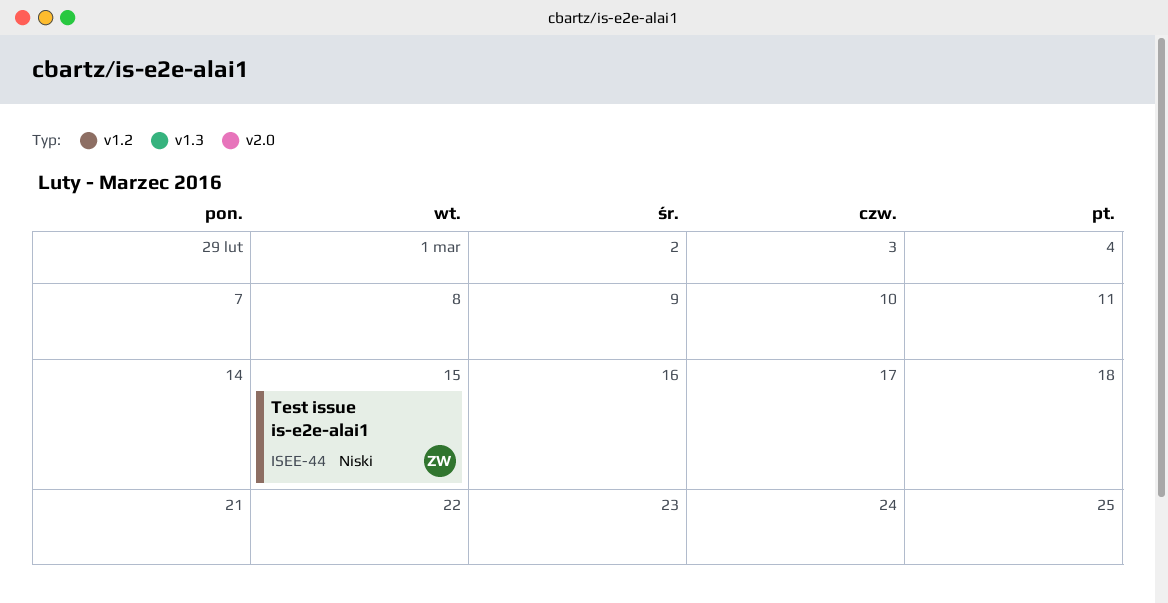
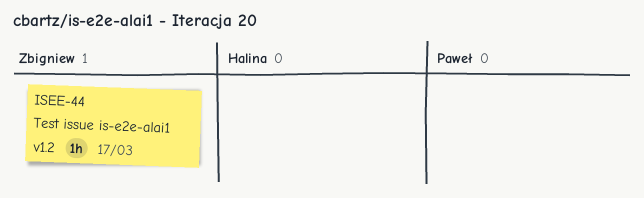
ISEE-44, due: Mar 15 -> Mar 17

